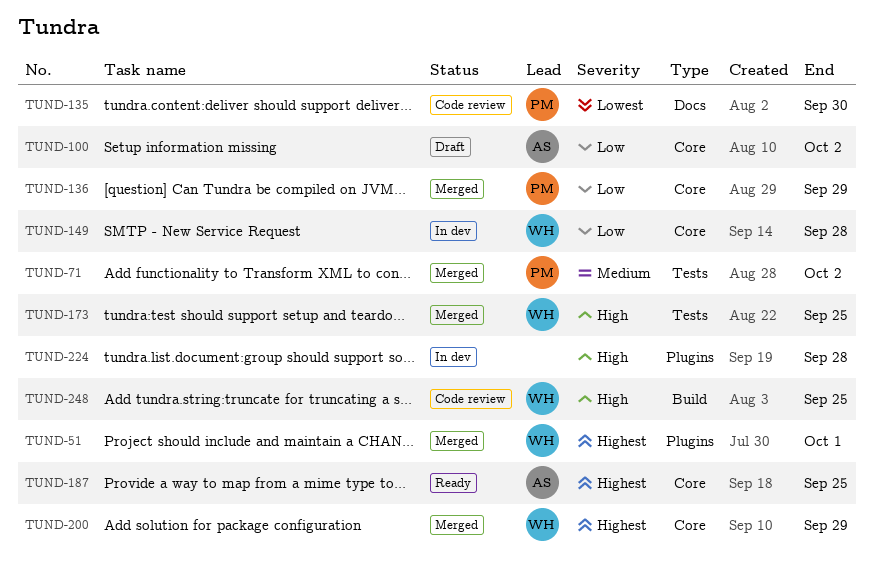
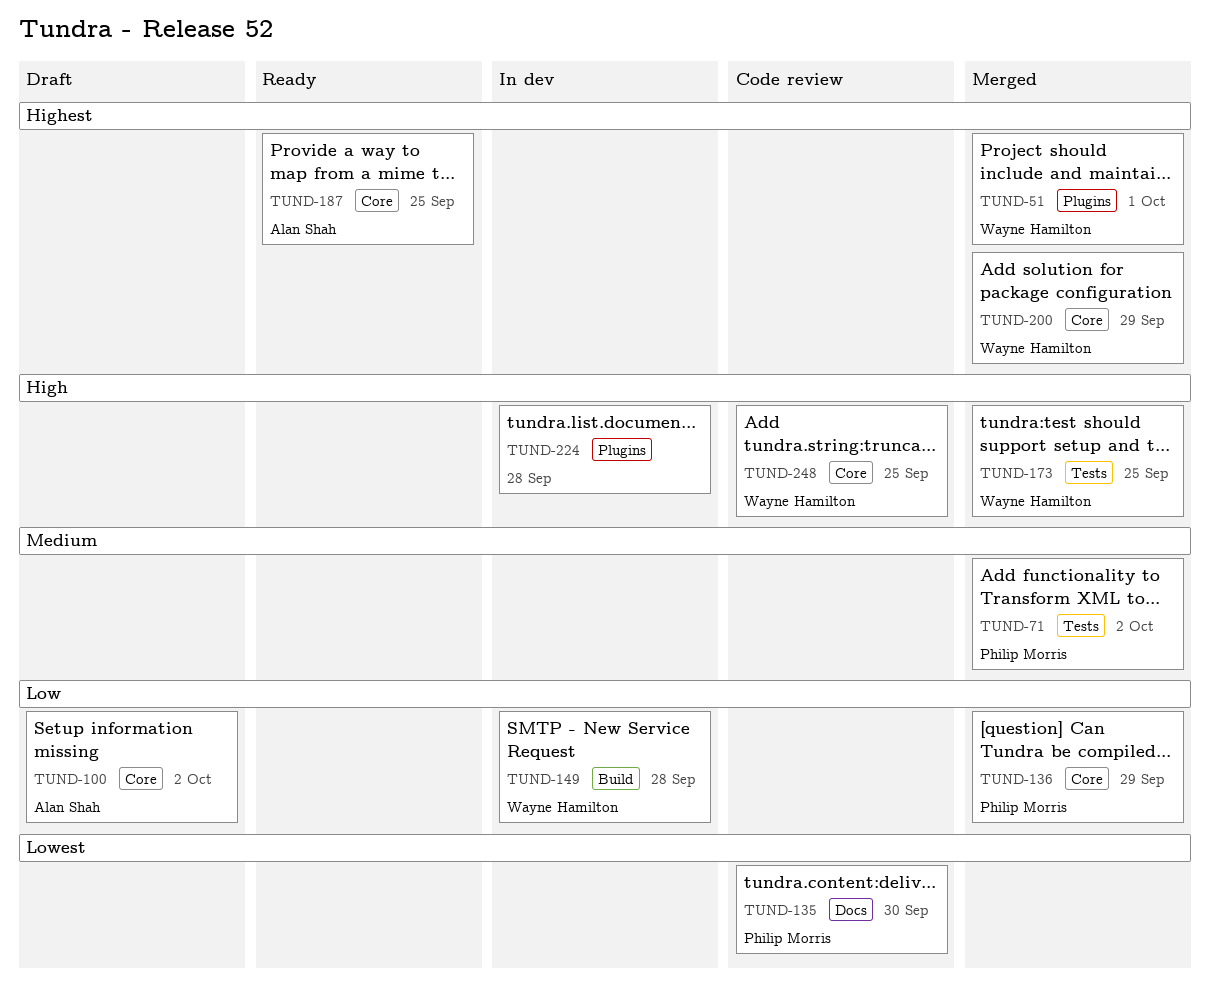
TUND-149, label: Core -> Build
TUND-248, label: Build -> Core

